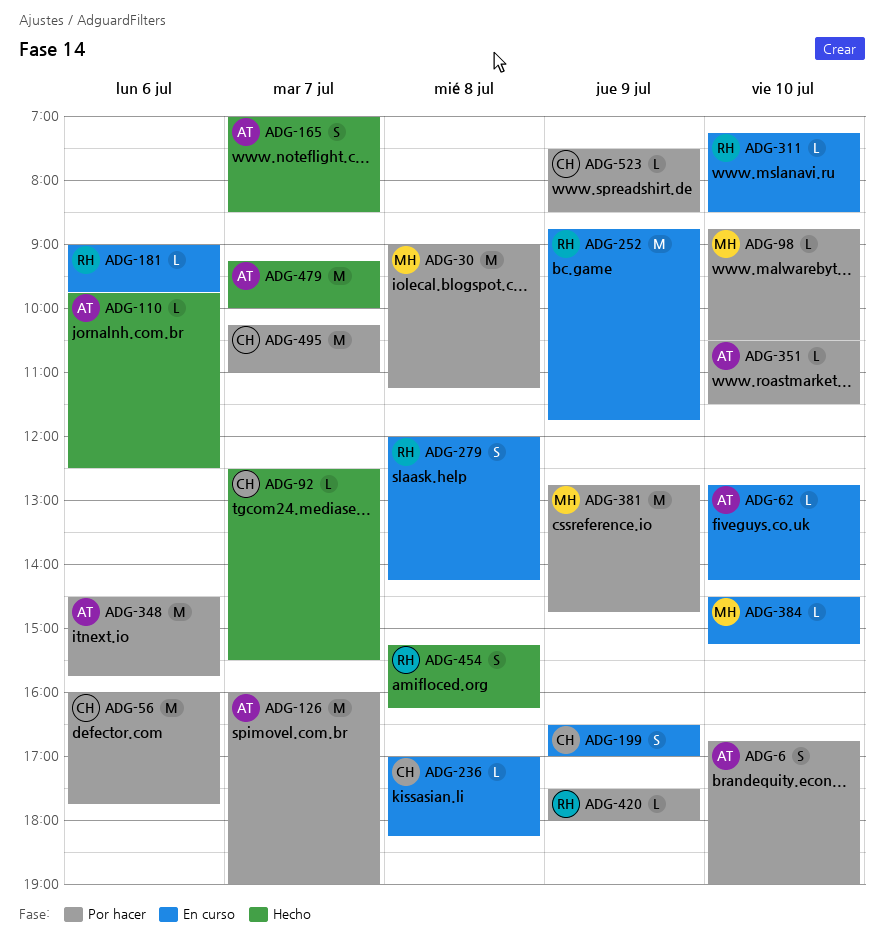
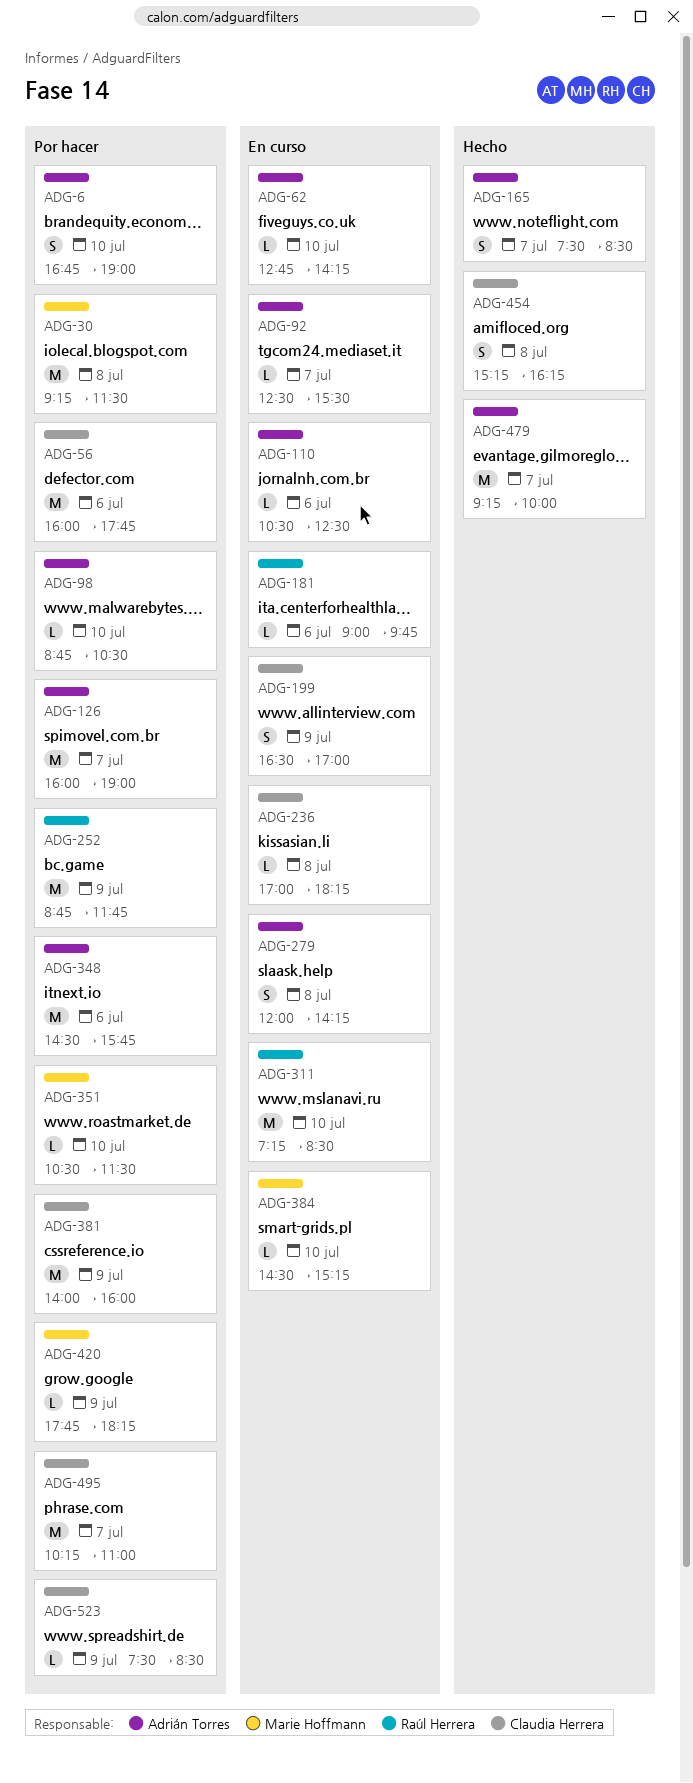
ADG-30, begins: 09:00 -> 09:15
ADG-30, ends: 11:15 -> 11:30
ADG-92, status: Hecho -> En curso
ADG-92, owner: Claudia Herrera -> Adrián Torres
ADG-98, owner: Marie Hoffmann -> Adrián Torres
ADG-110, status: Hecho -> En curso
ADG-110, begins: 09:45 -> 10:30
ADG-165, begins: 07:00 -> 07:30
ADG-252, status: En curso -> Por hacer
ADG-279, owner: Raúl Herrera -> Adrián Torres
ADG-311, estimate: L -> M
ADG-351, owner: Adrián Torres -> Marie Hoffmann
ADG-381, owner: Marie Hoffmann -> Claudia Herrera
ADG-381, begins: 12:45 -> 14:00
ADG-381, ends: 14:45 -> 16:00
ADG-420, owner: Raúl Herrera -> Marie Hoffmann
ADG-420, begins: 17:30 -> 17:45
ADG-420, ends: 18:00 -> 18:15
ADG-454, owner: Raúl Herrera -> Claudia Herrera

